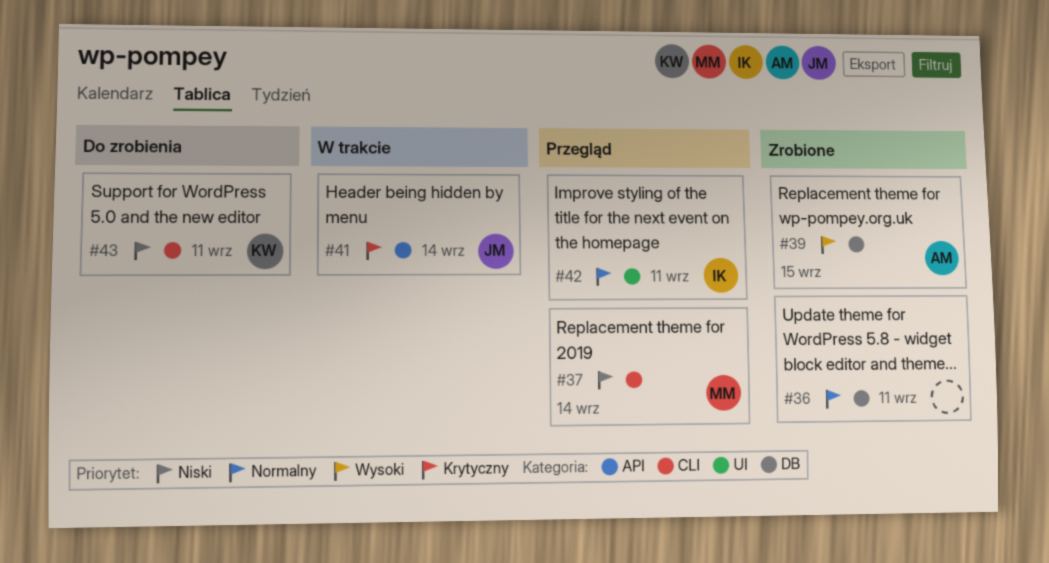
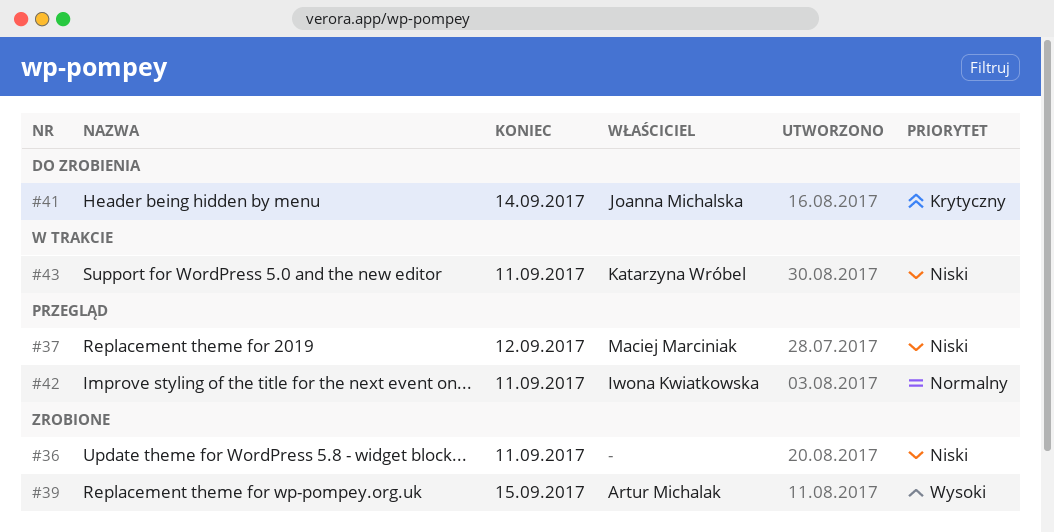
#36, priority: Normalny -> Niski
#37, due: Sep 14 -> Sep 12
#41, status: W trakcie -> Do zrobienia
#43, status: Do zrobienia -> W trakcie

